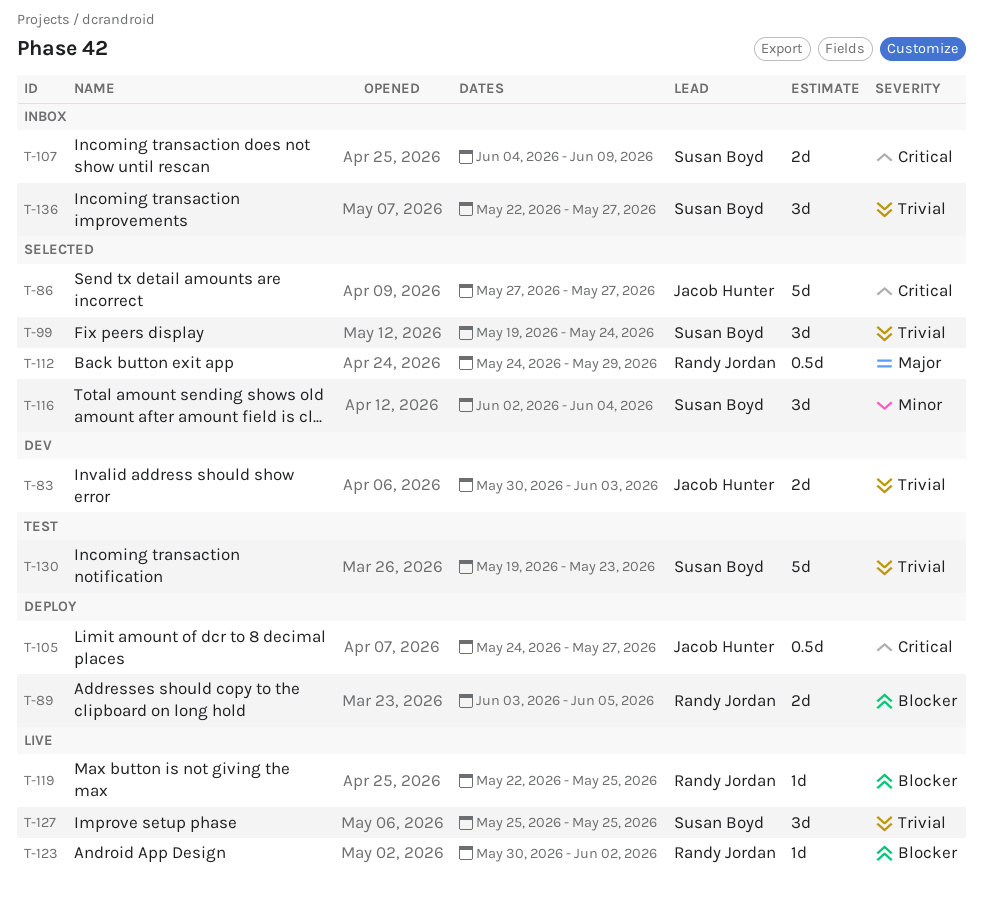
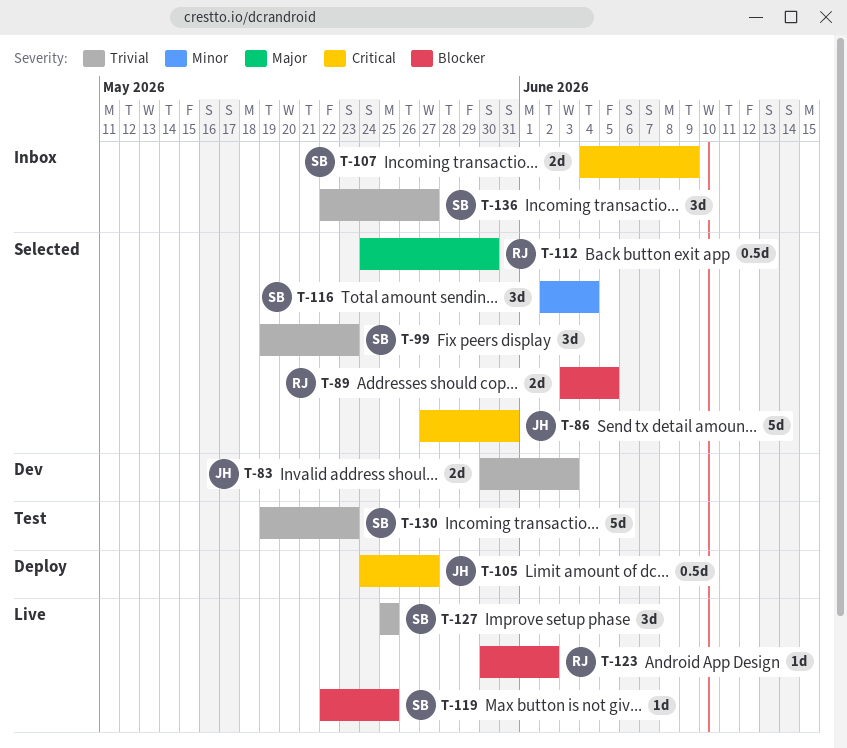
T-86, due: May 27 -> May 31
T-89, status: Deploy -> Selected
T-99, due: May 24 -> May 23
T-112, due: May 29 -> May 30
T-119, owner: Randy Jordan -> Susan Boyd

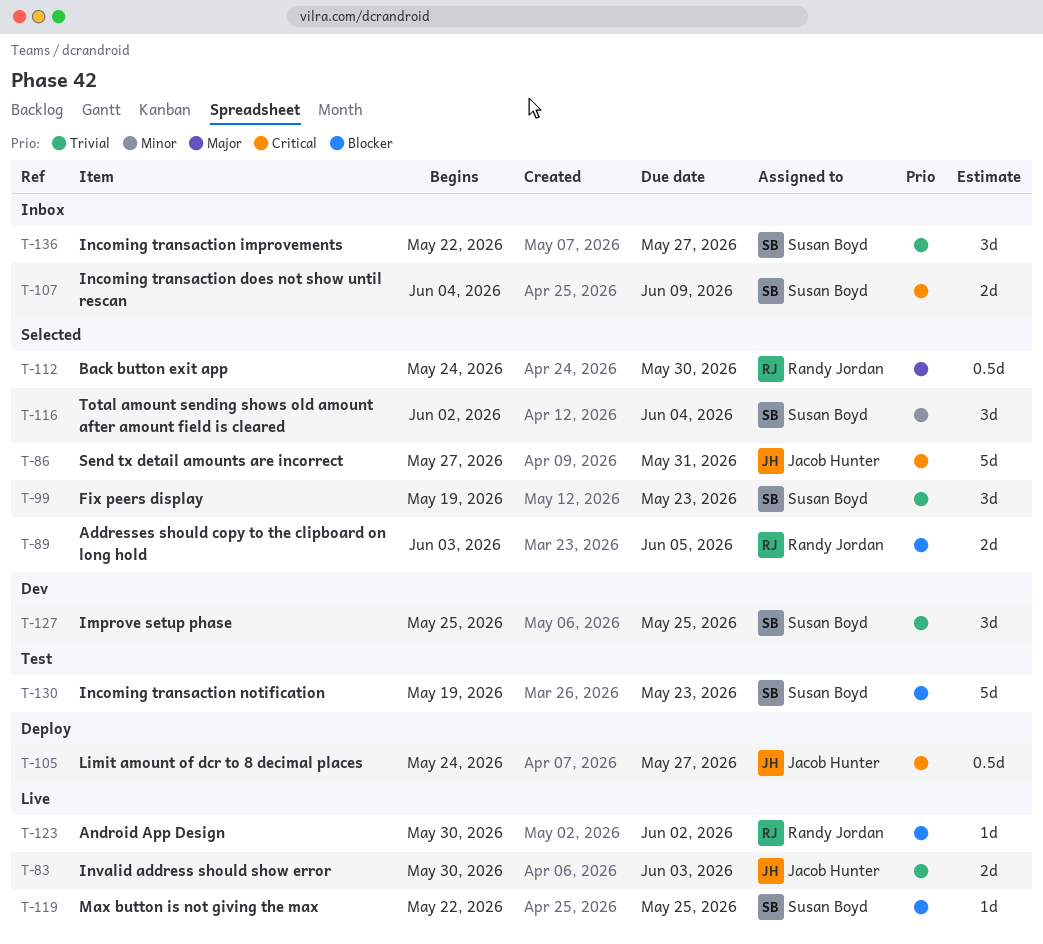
T-83, status: Dev -> Live
T-127, status: Live -> Dev
T-130, priority: Trivial -> Blocker

